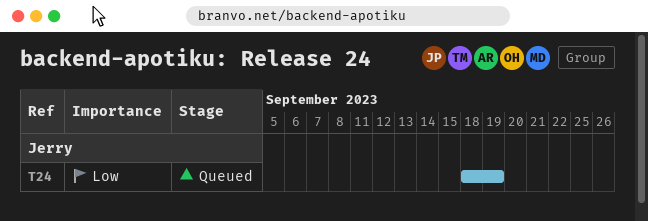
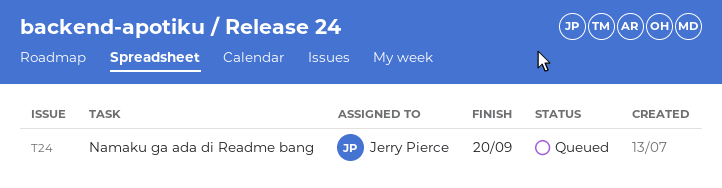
T24, due: Sep 19 -> Sep 20

